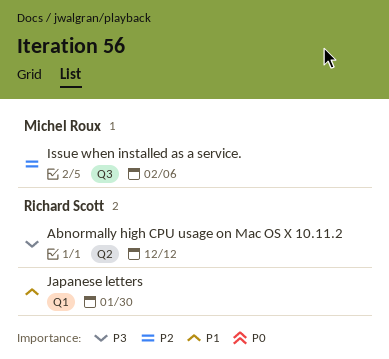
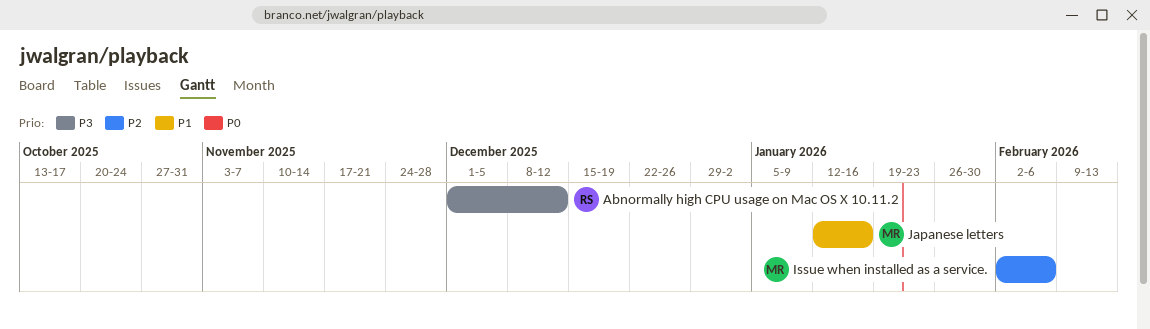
Japanese letters, owner: Richard Scott -> Michel Roux
Japanese letters, due: Jan 30 -> Jan 16

